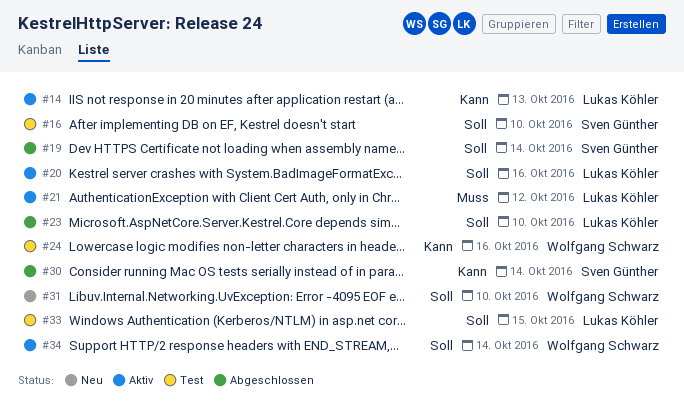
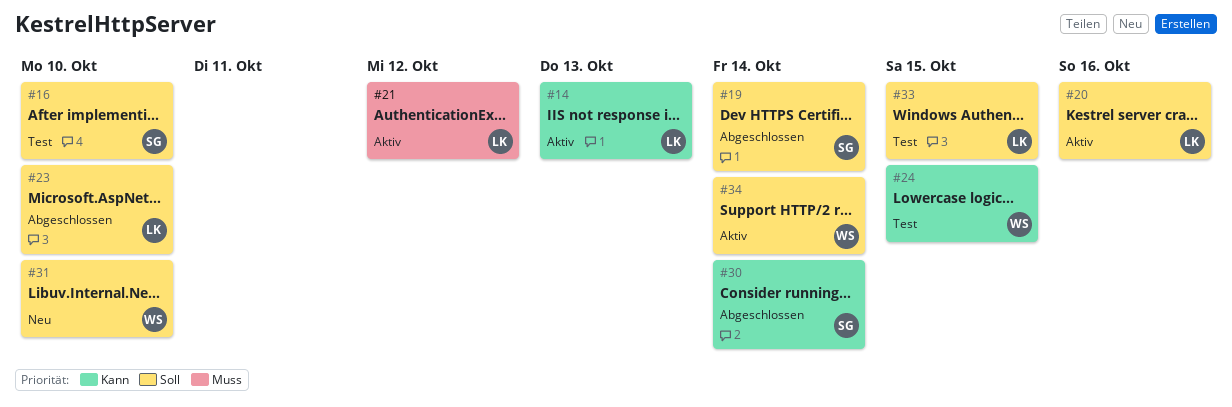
#24, due: Oct 16 -> Oct 15

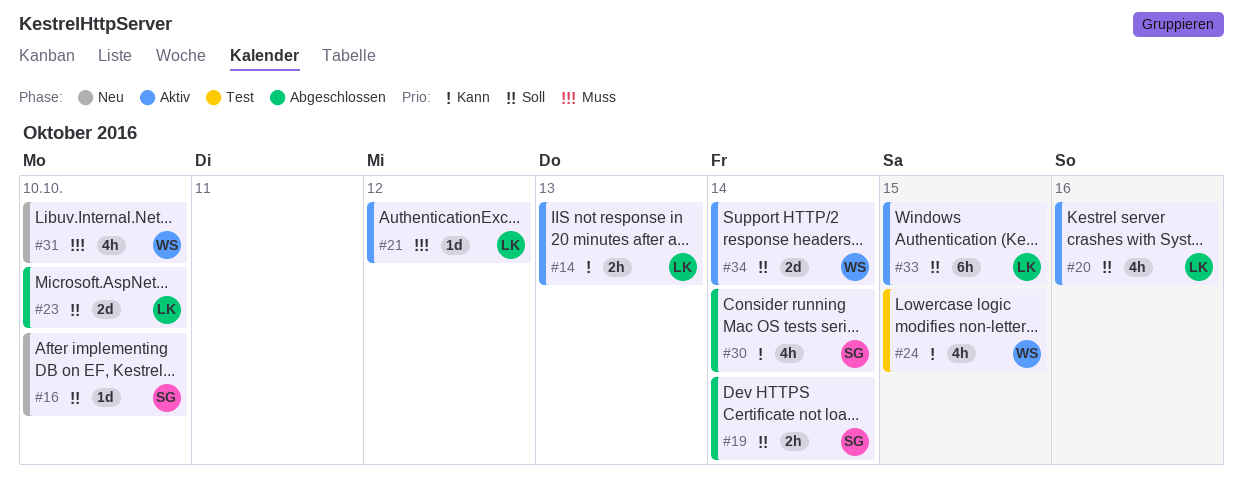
#16, status: Test -> Neu
#31, priority: Soll -> Muss
#33, status: Test -> Aktiv

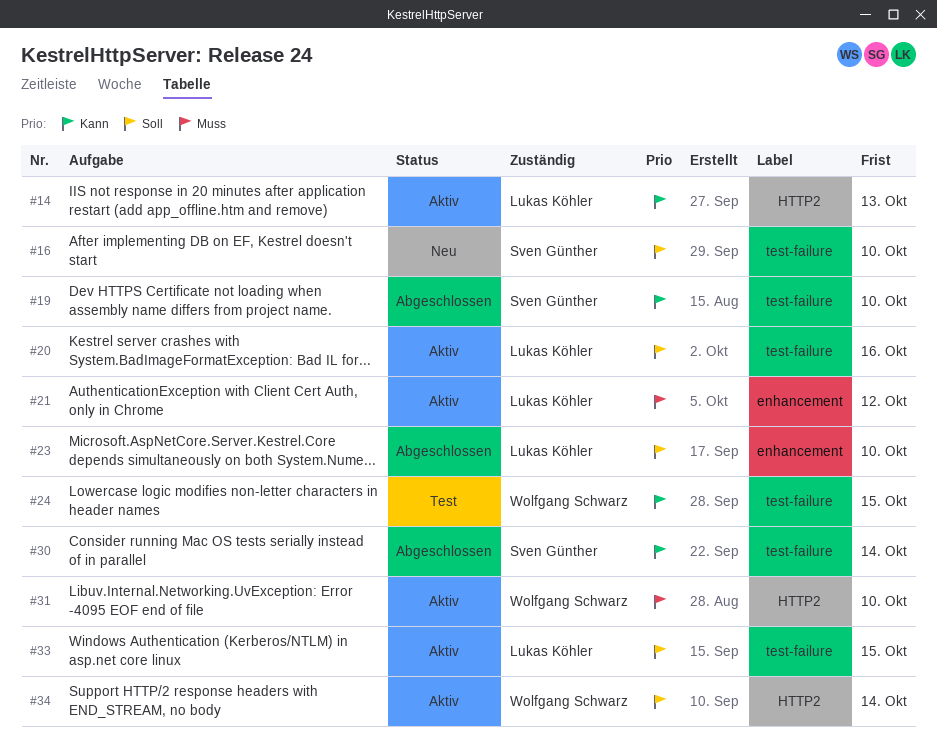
#19, priority: Soll -> Kann
#19, due: Oct 14 -> Oct 10
#31, status: Neu -> Aktiv

